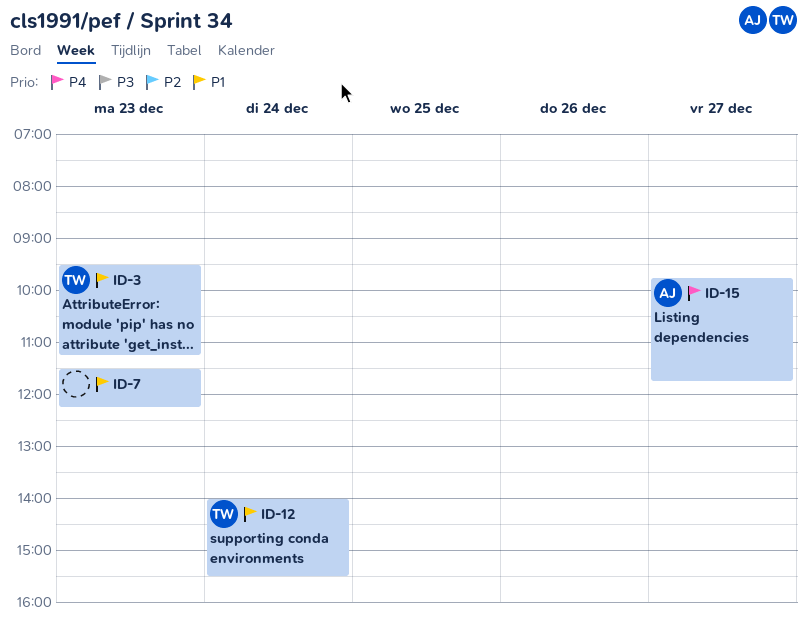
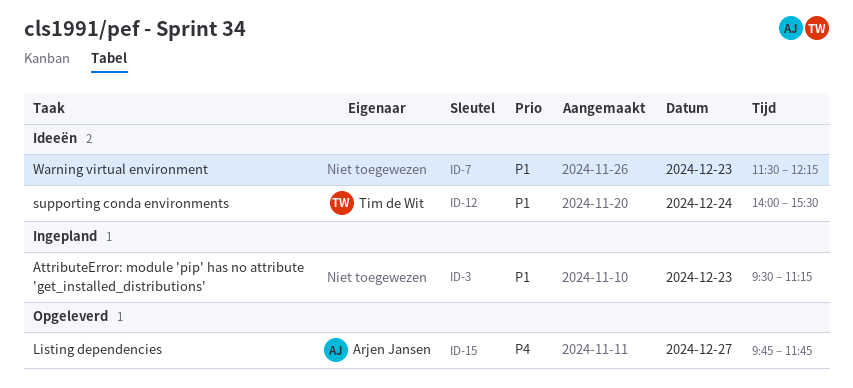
ID-3, owner: Tim de Wit -> none

